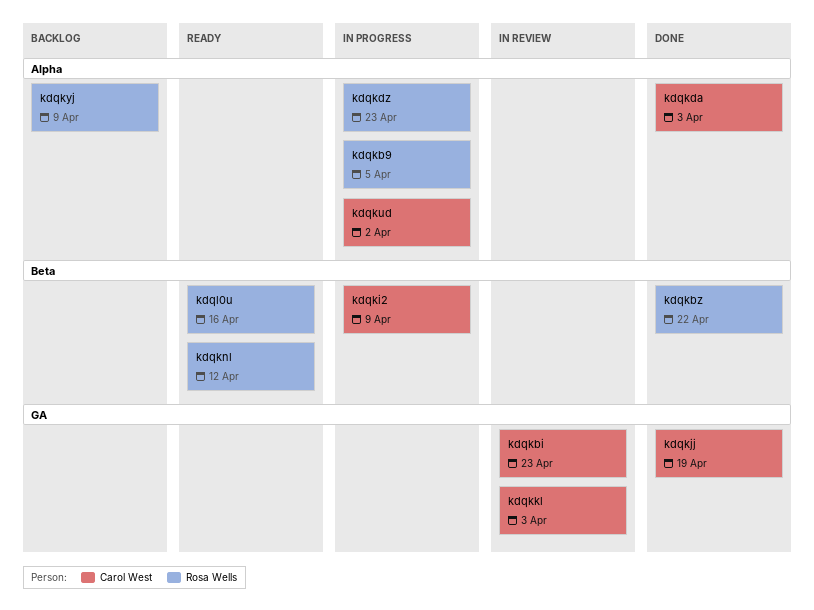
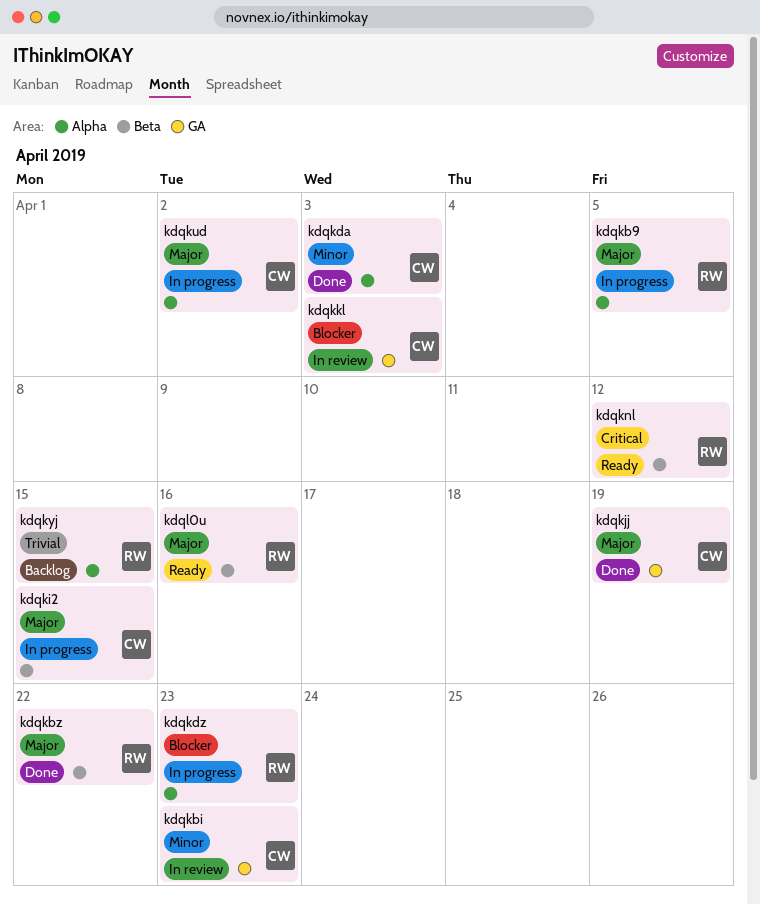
kdqki2, due: Apr 9 -> Apr 15
kdqkyj, due: Apr 9 -> Apr 15

